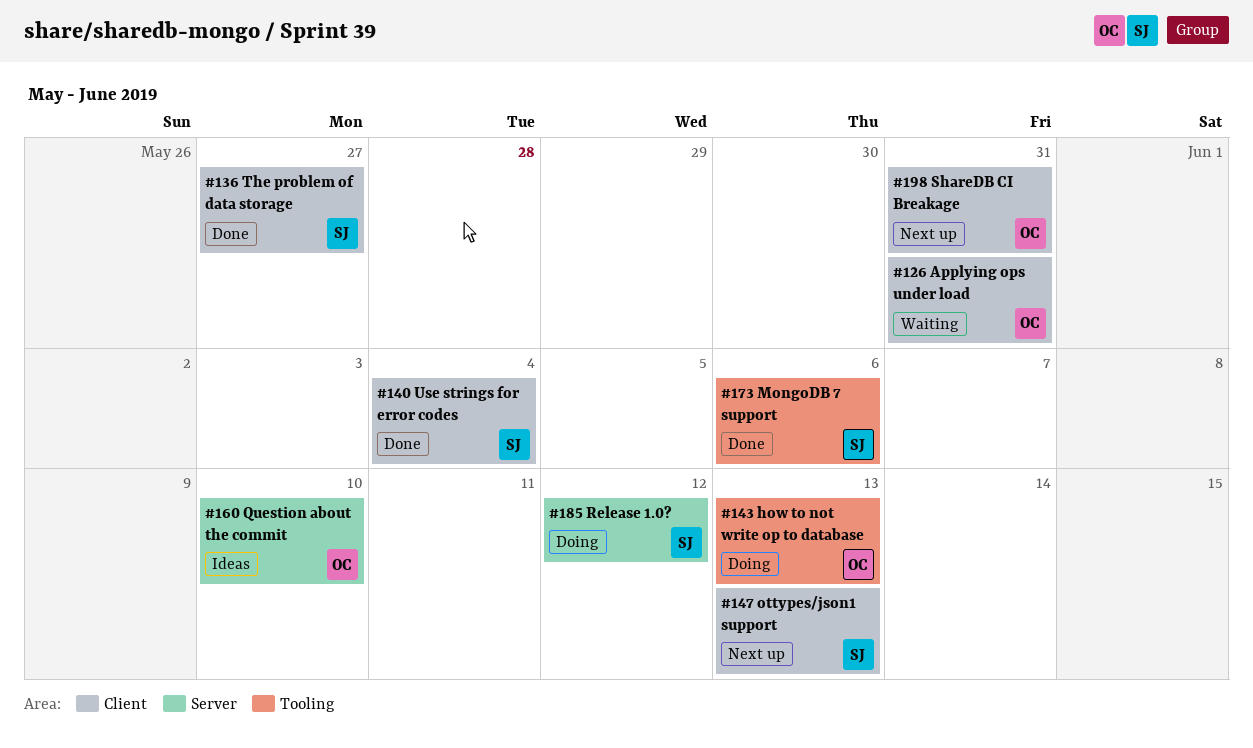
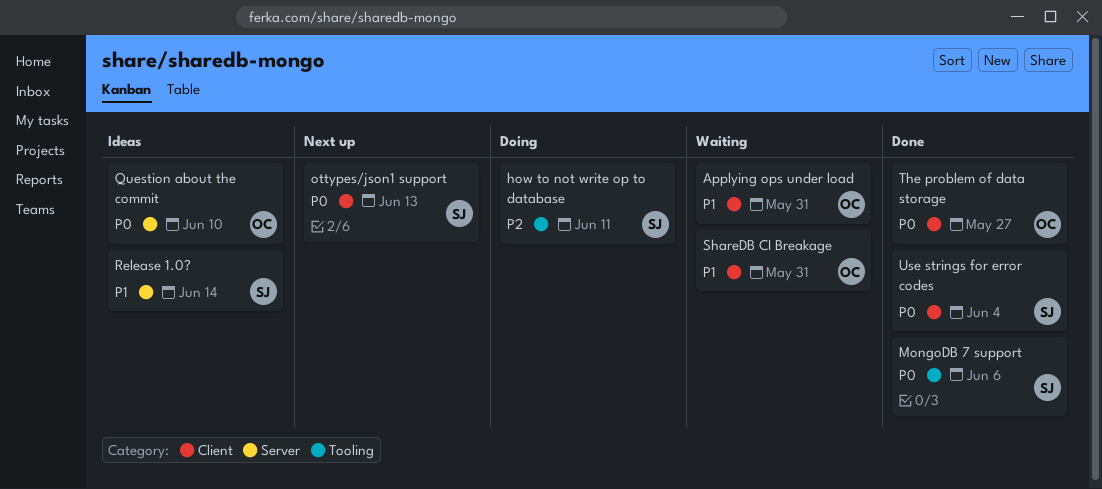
how to not write op to database, owner: OC -> SJ
how to not write op to database, due: Jun 13 -> Jun 11
Release 1.0?, status: Doing -> Ideas
Release 1.0?, due: Jun 12 -> Jun 14
ShareDB CI Breakage, status: Next up -> Waiting
The problem of data storage, owner: SJ -> OC

